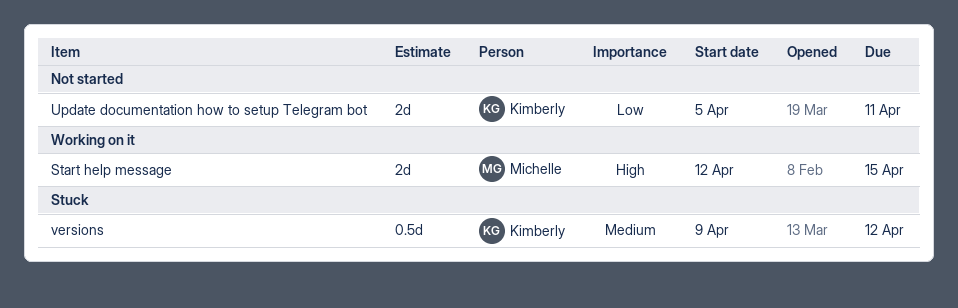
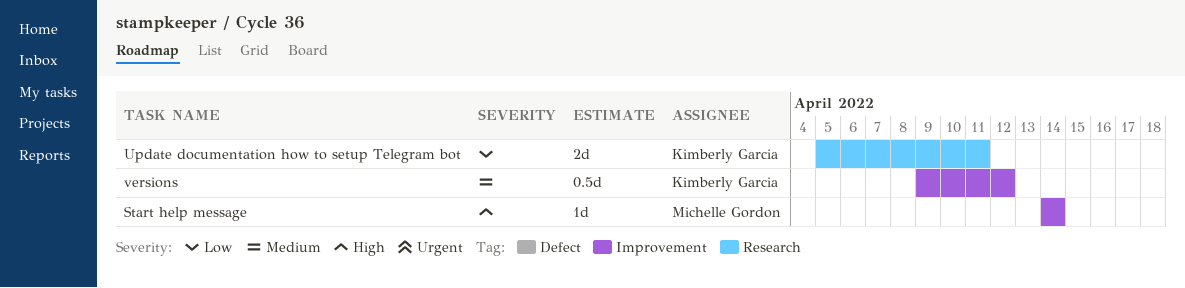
Start help message, estimate: 2d -> 1d
Start help message, start: Apr 12 -> Apr 14
Start help message, due: Apr 15 -> Apr 14

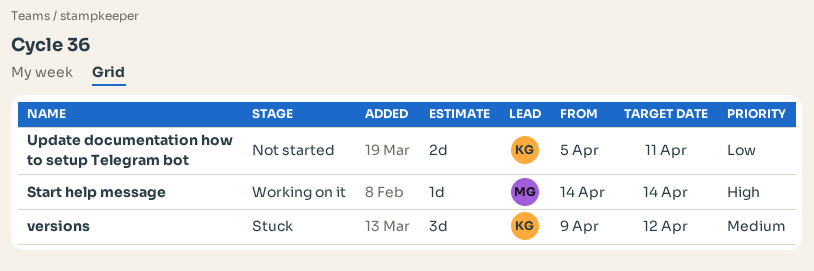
versions, estimate: 0.5d -> 3d

